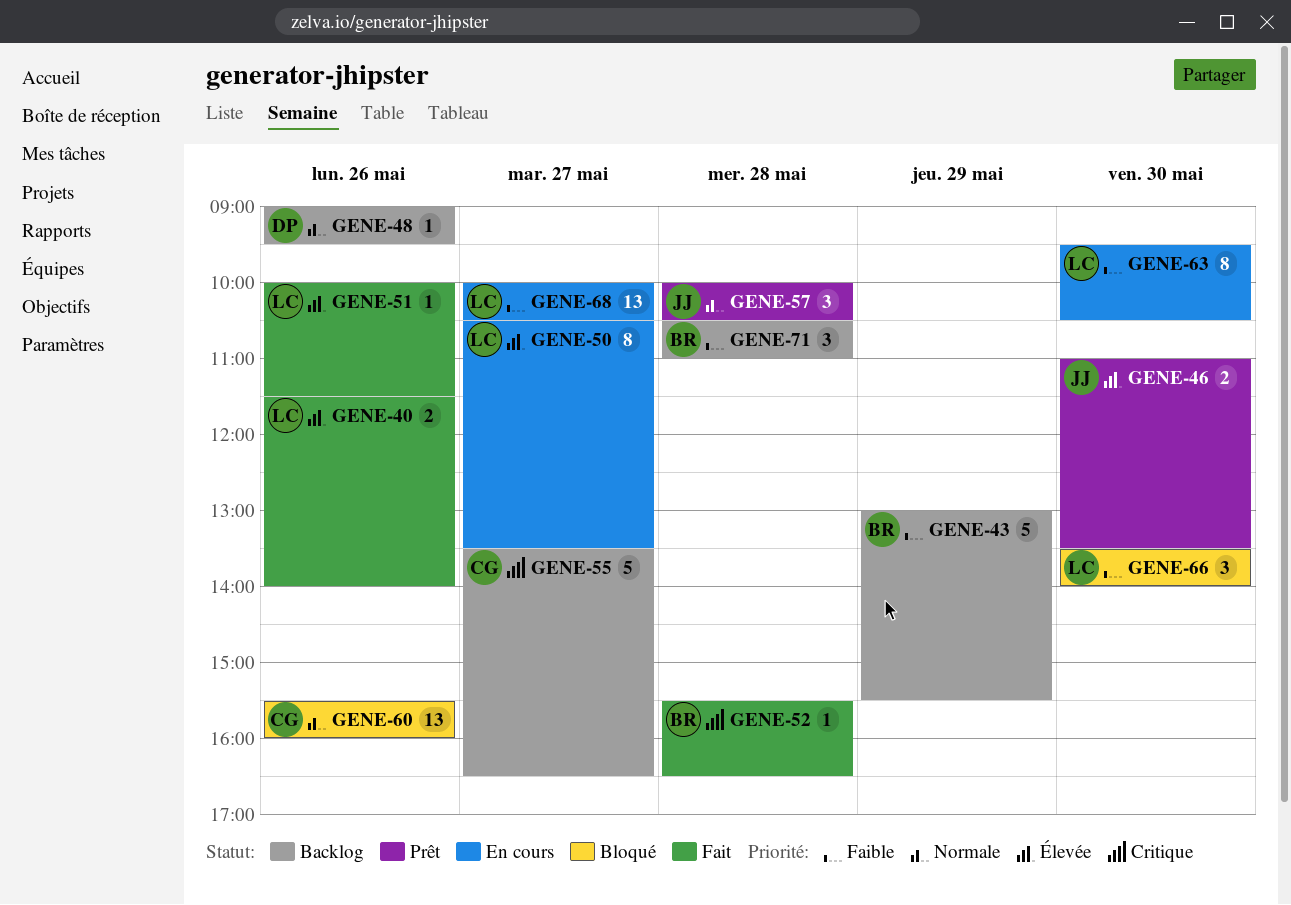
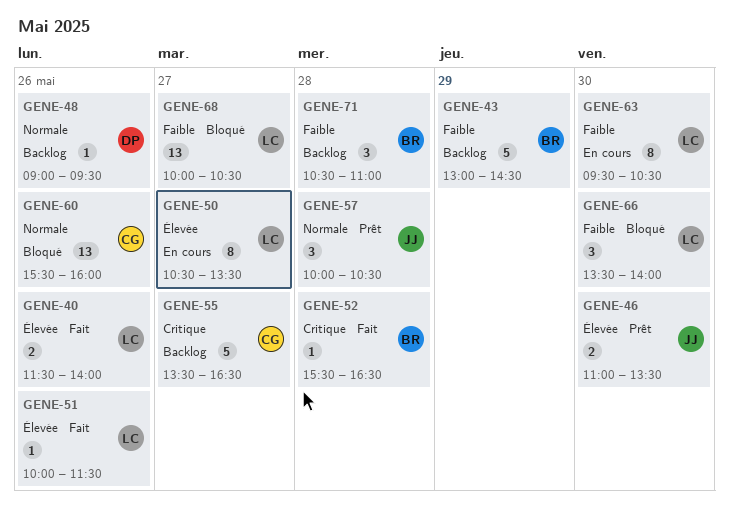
GENE-43, ends: 15:30 -> 14:30
GENE-68, status: En cours -> Bloqué

